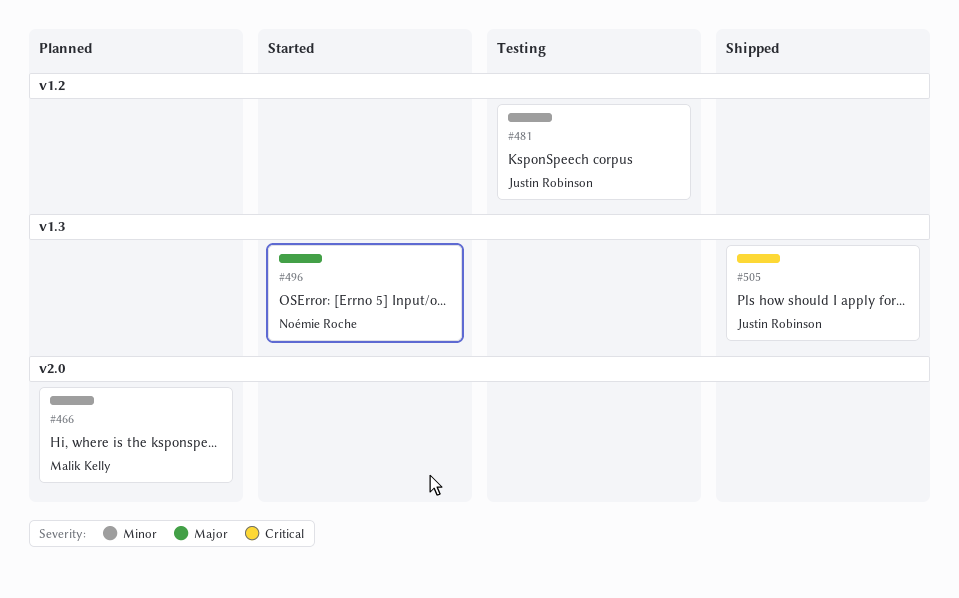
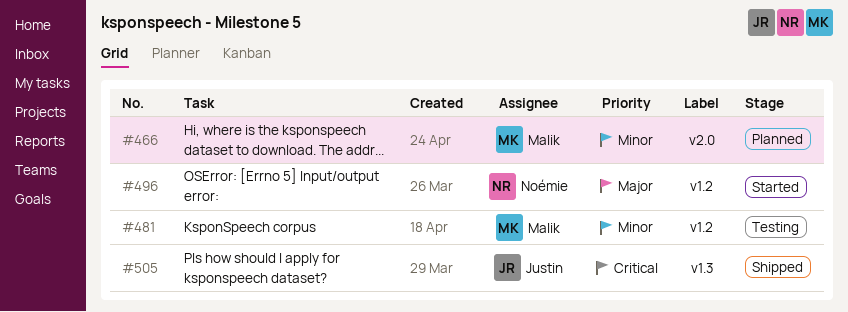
#481, owner: Justin Robinson -> Malik Kelly
#496, label: v1.3 -> v1.2

